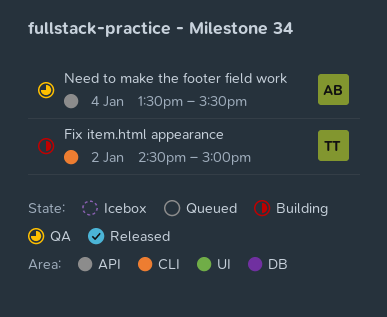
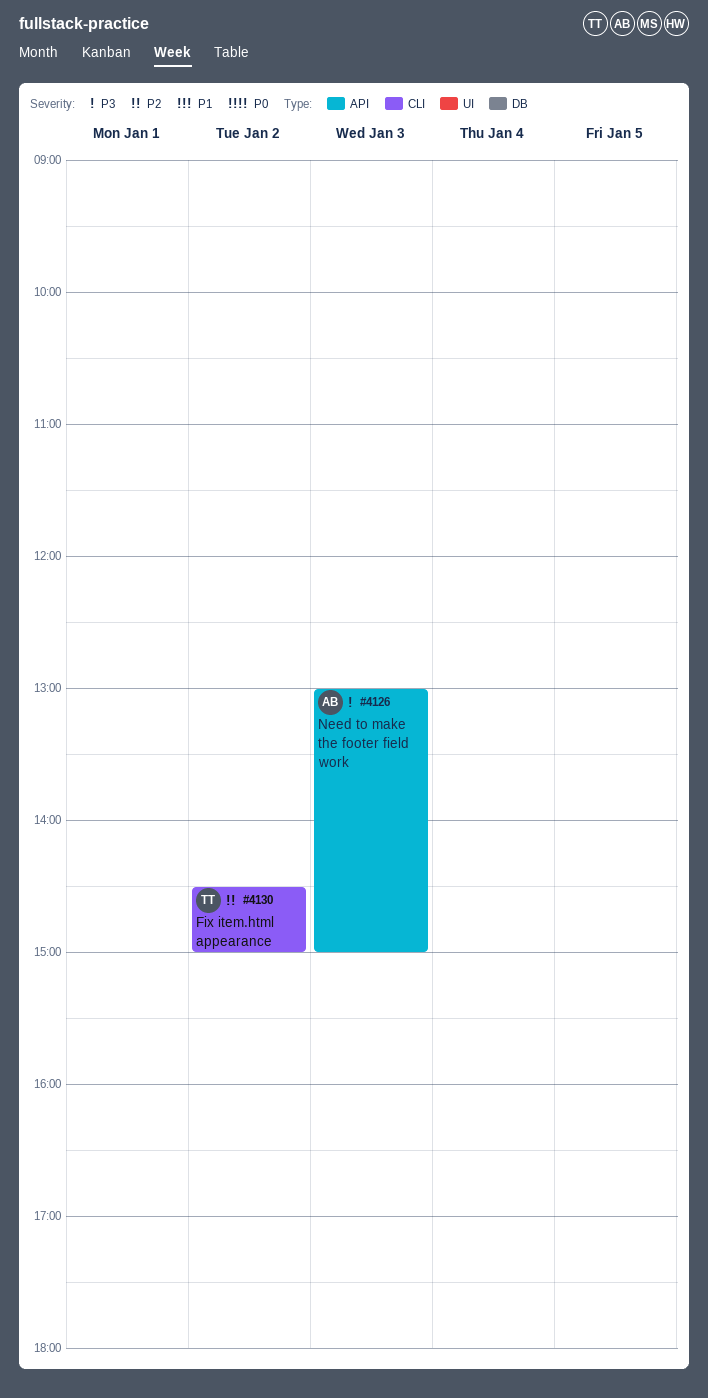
Need to make the footer field work, day: Jan 4 -> Jan 3
Need to make the footer field work, begins: 13:30 -> 13:00
Need to make the footer field work, ends: 15:30 -> 15:00

